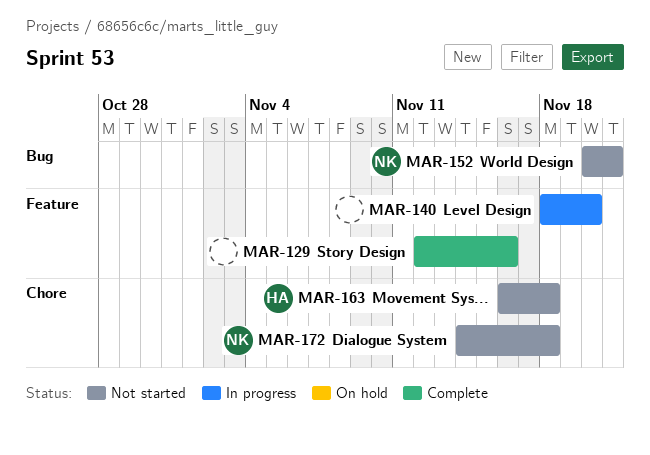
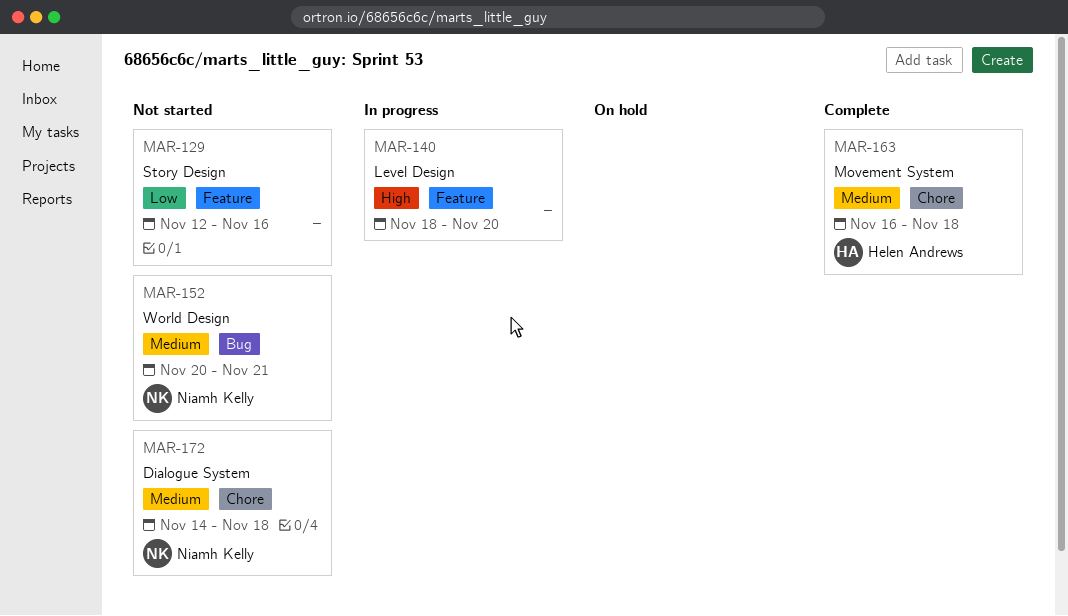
MAR-129, status: Complete -> Not started
MAR-163, status: Not started -> Complete

